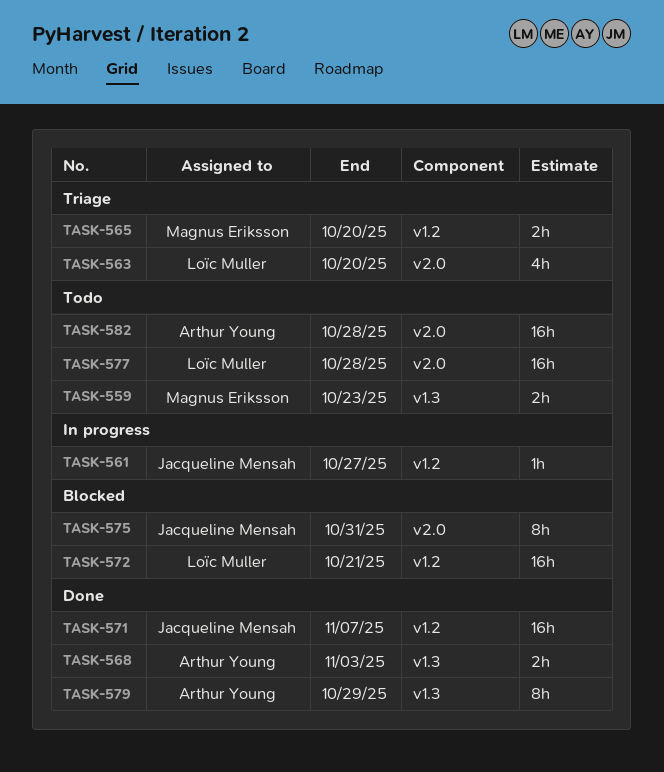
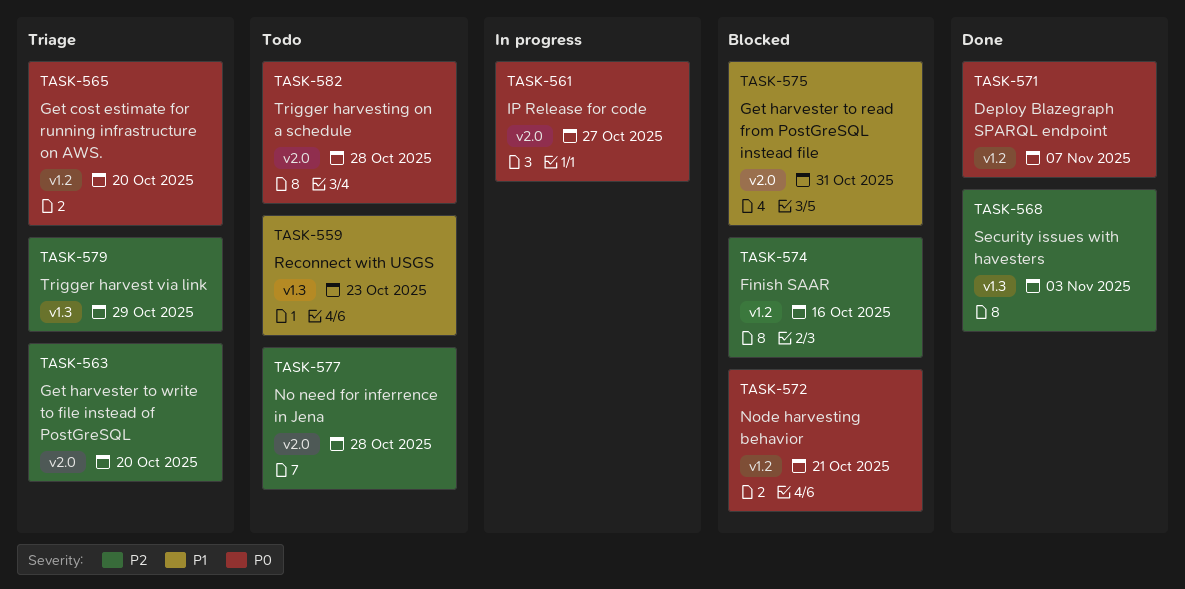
TASK-561, label: v1.2 -> v2.0
TASK-574: none -> present
TASK-579, status: Done -> Triage

